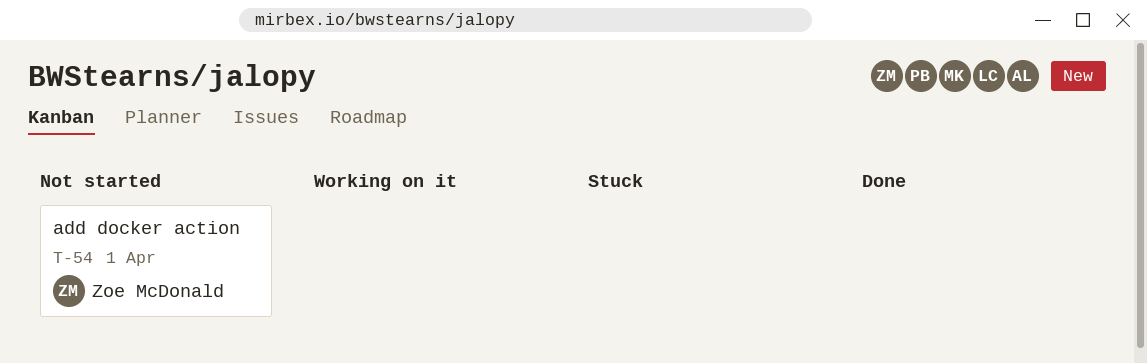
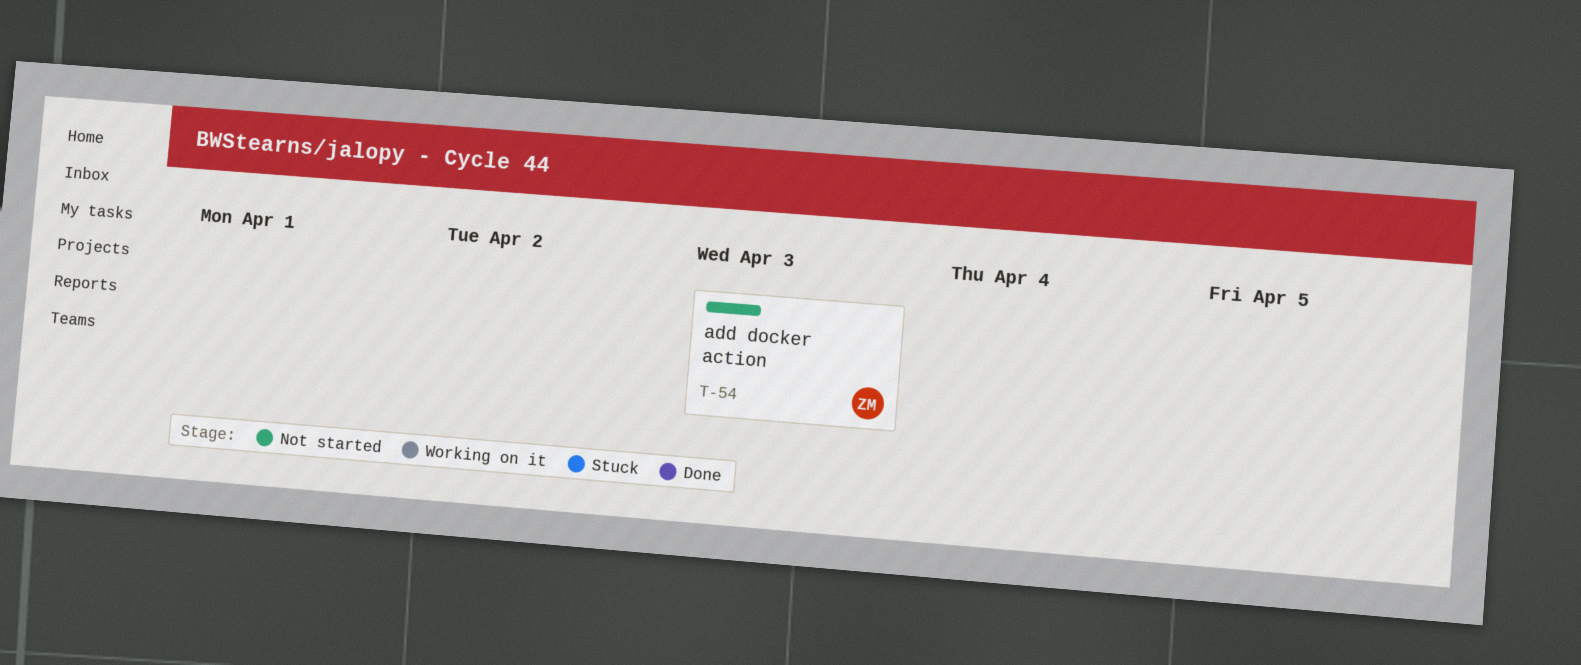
T-54, due: Apr 1 -> Apr 3

